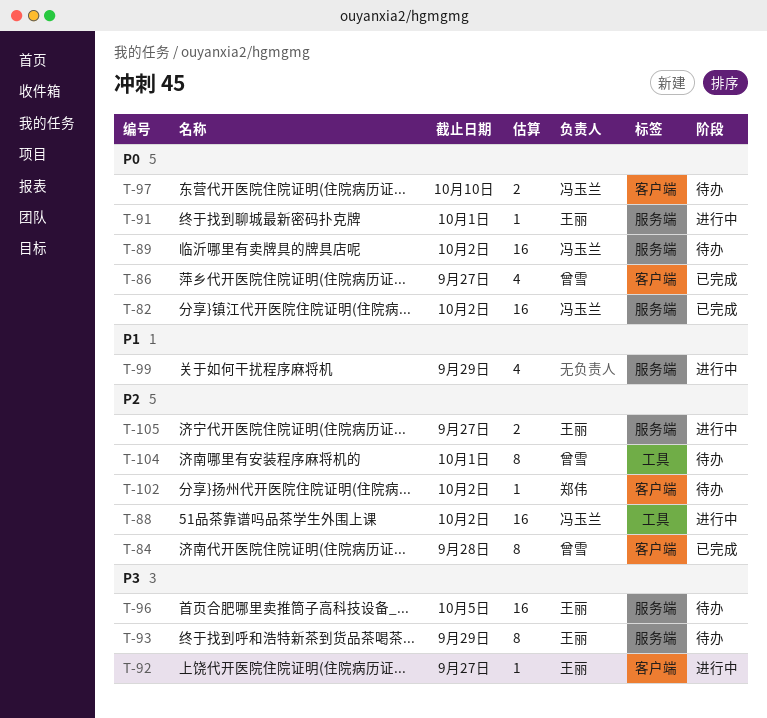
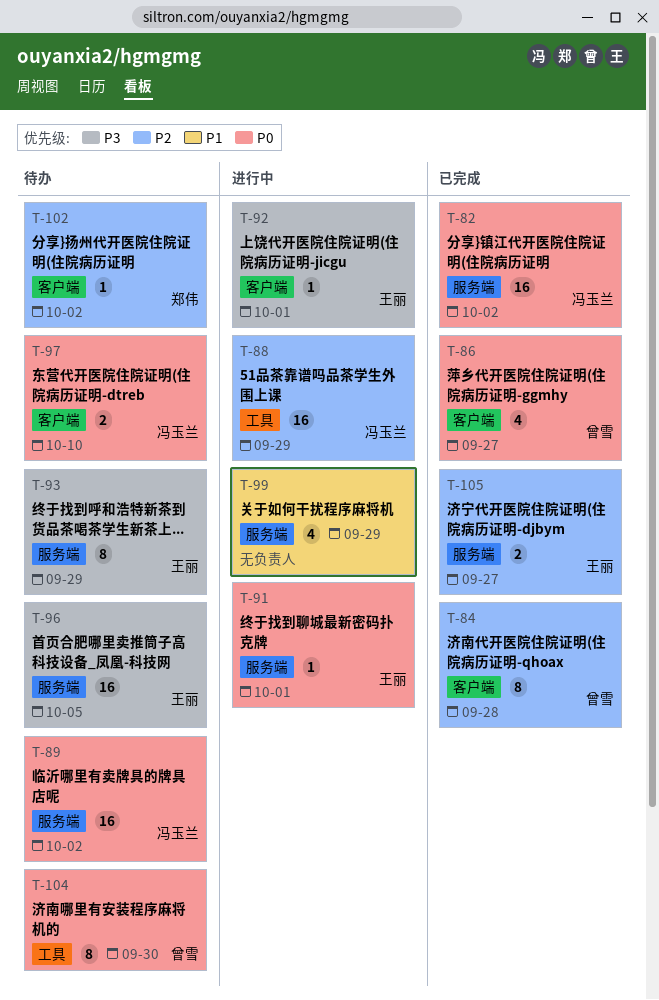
T-88, due: Oct 2 -> Sep 29
T-92, due: Sep 27 -> Oct 1
T-104, priority: P2 -> P0
T-104, due: Oct 1 -> Sep 30
T-105, status: 进行中 -> 已完成

